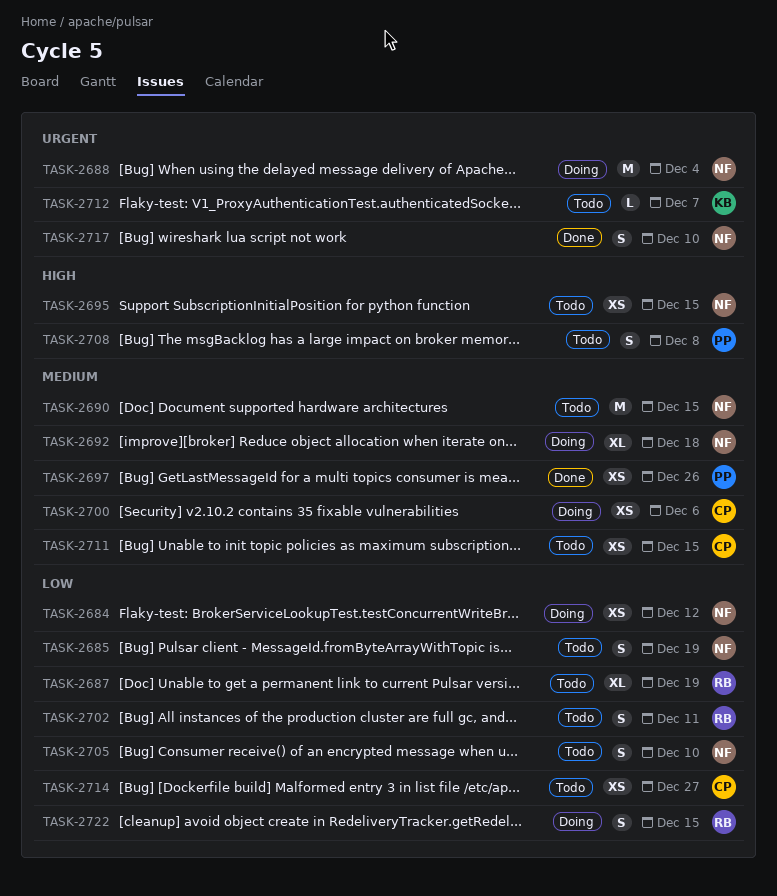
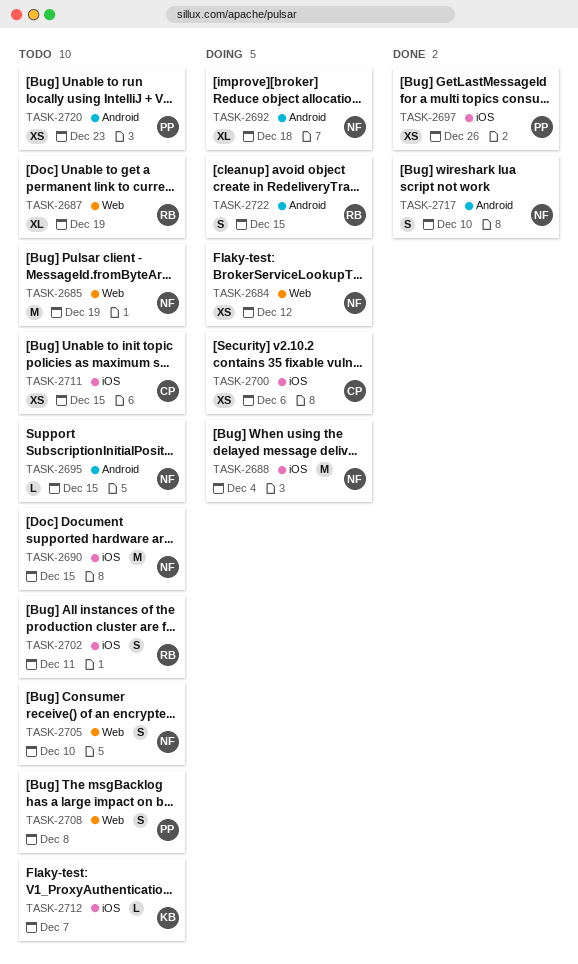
TASK-2685, estimate: S -> M
TASK-2695, estimate: XS -> L
TASK-2714: present -> none
TASK-2720: none -> present

